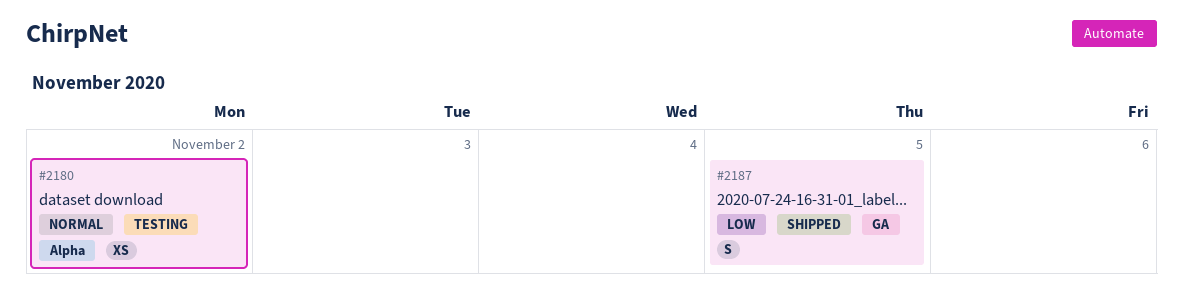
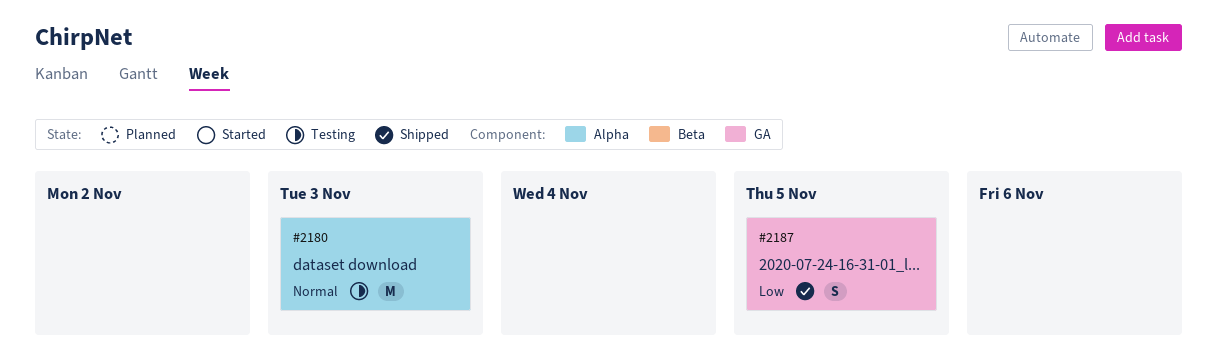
#2180, estimate: XS -> M
#2180, due: Nov 2 -> Nov 3

